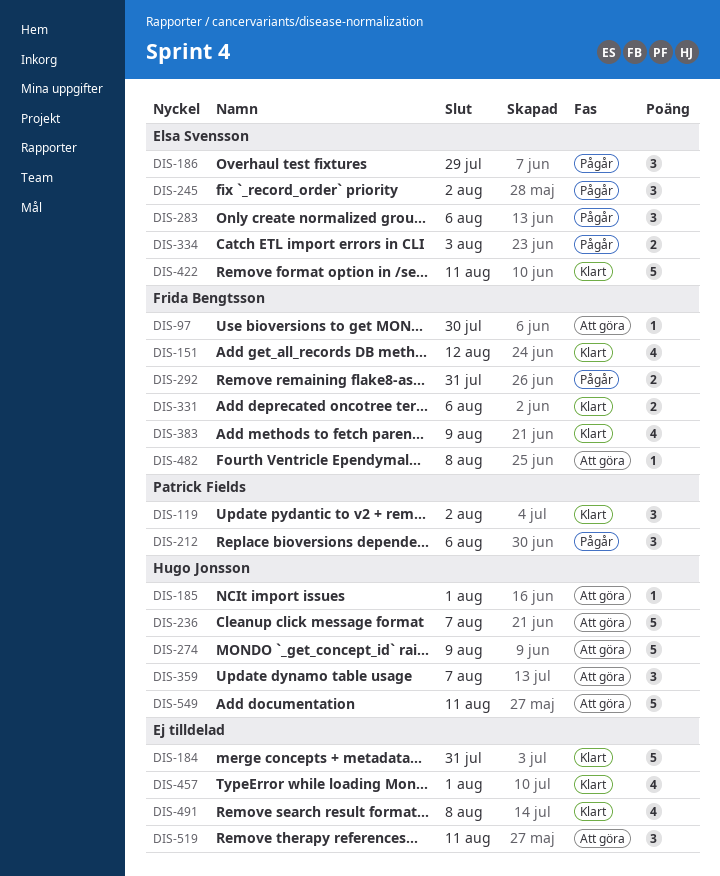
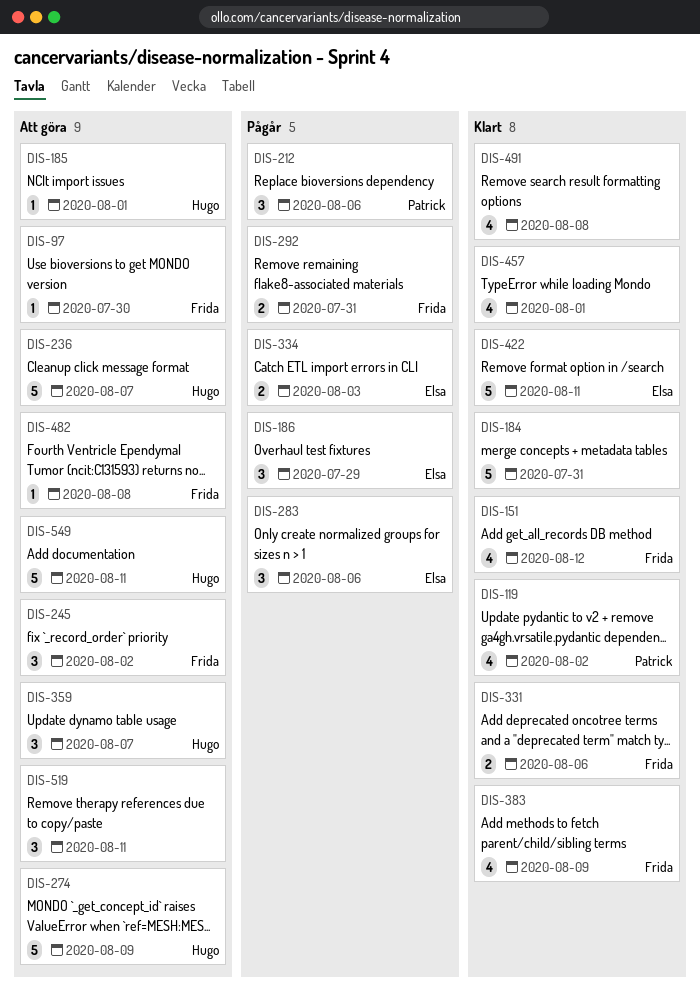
DIS-119, estimate: 3 -> 4
DIS-245, status: Pågår -> Att göra
DIS-245, owner: Elsa Svensson -> Frida Bengtsson

